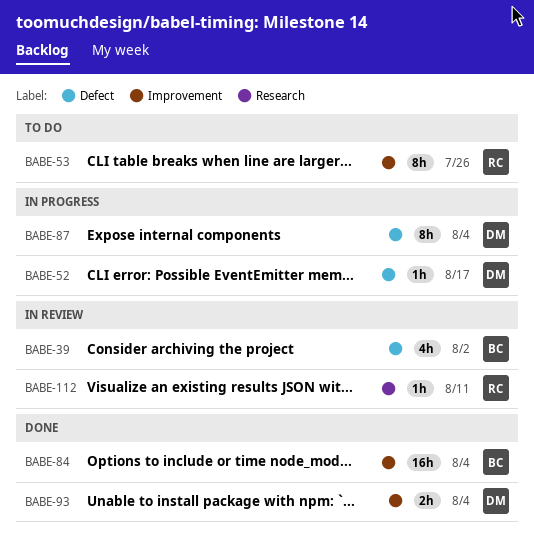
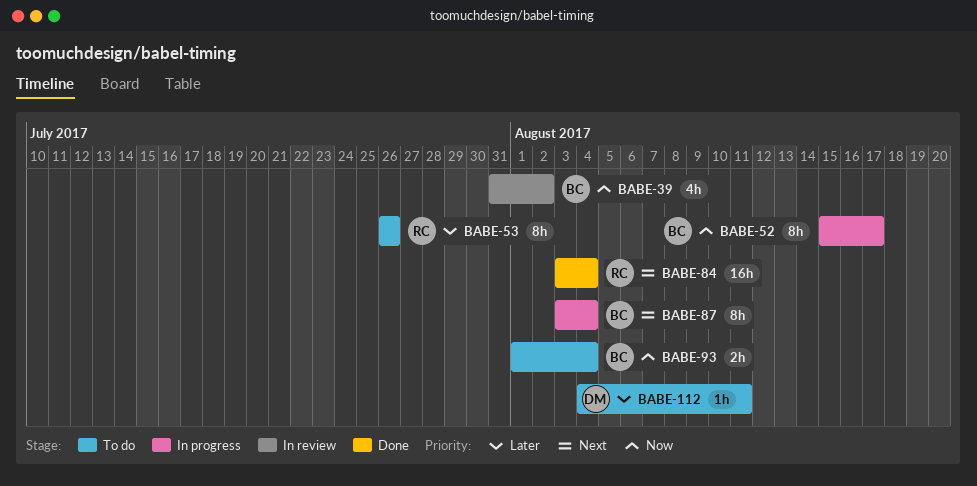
BABE-52, owner: DM -> BC
BABE-52, estimate: 1h -> 8h
BABE-84, owner: BC -> RC
BABE-87, owner: DM -> BC
BABE-93, status: Done -> To do
BABE-93, owner: DM -> BC
BABE-112, status: In review -> To do
BABE-112, owner: RC -> DM

